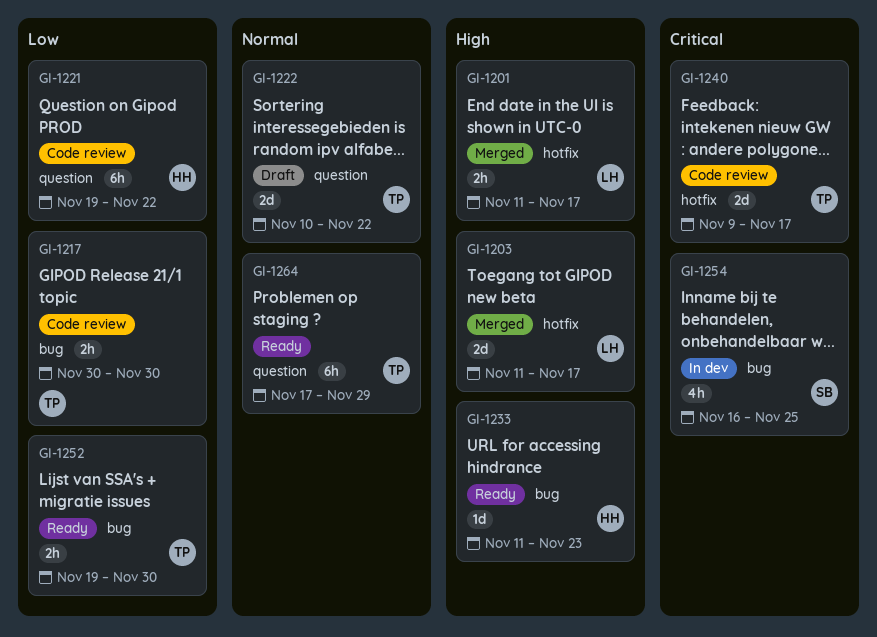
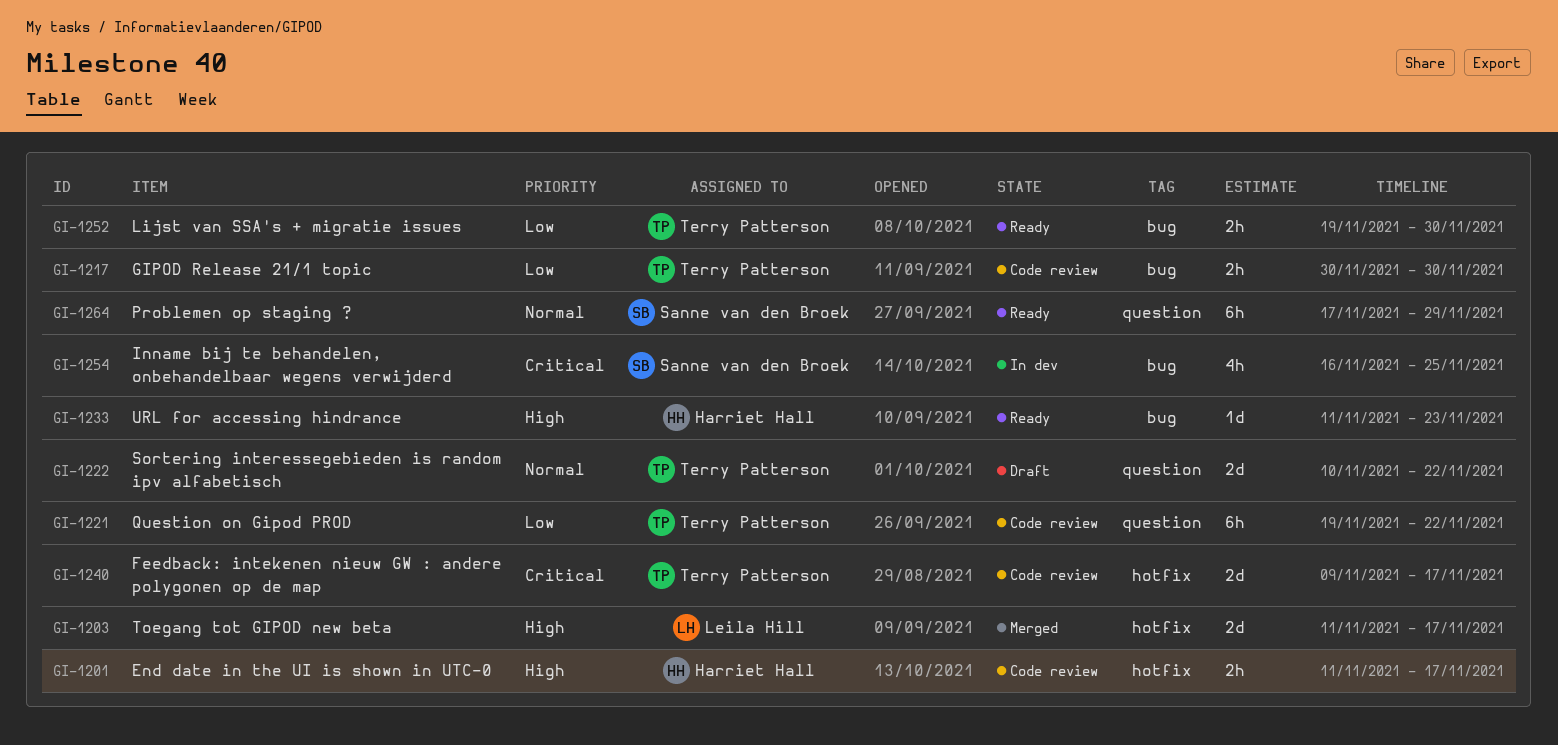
GI-1201, status: Merged -> Code review
GI-1201, owner: Leila Hill -> Harriet Hall
GI-1221, owner: Harriet Hall -> Terry Patterson
GI-1264, owner: Terry Patterson -> Sanne van den Broek

